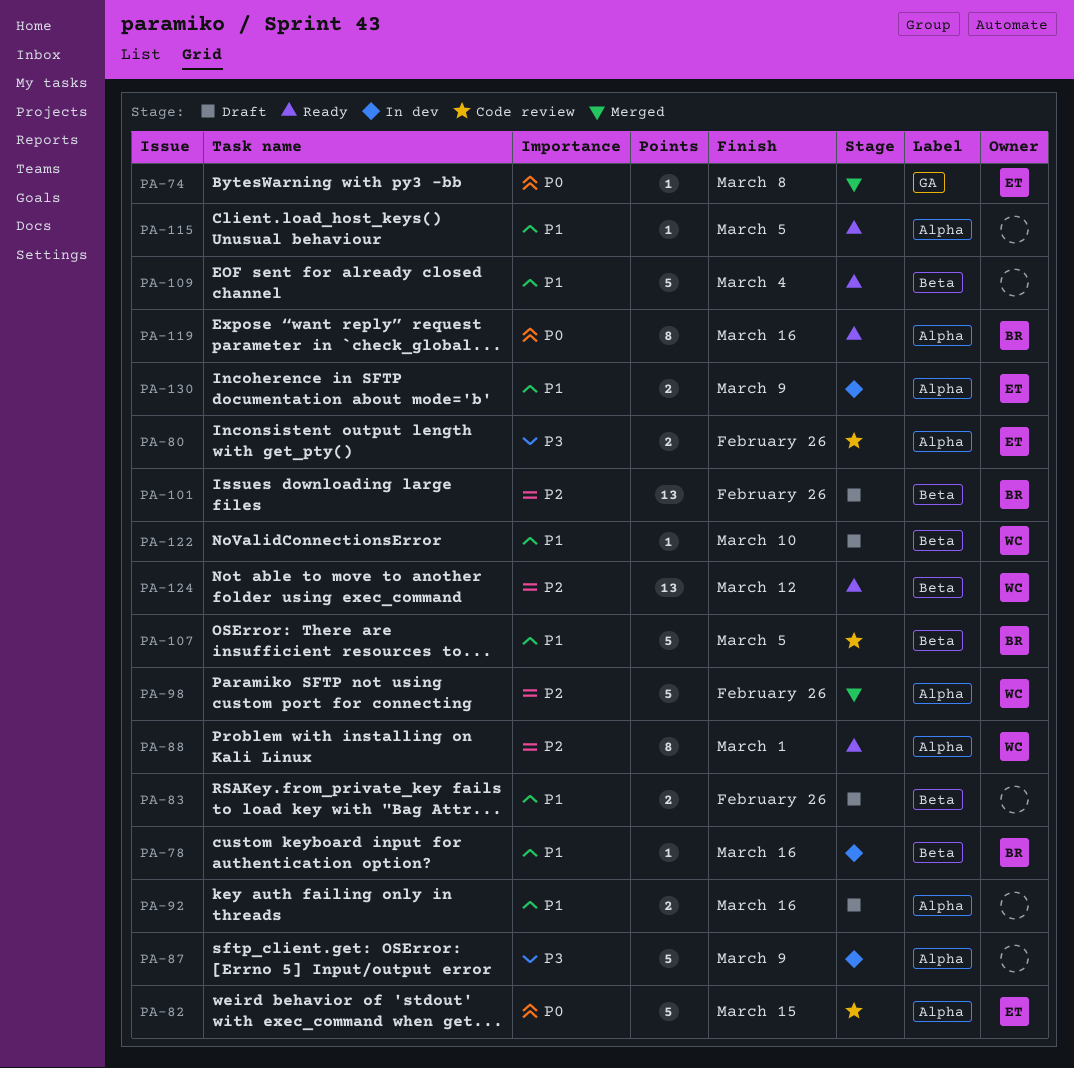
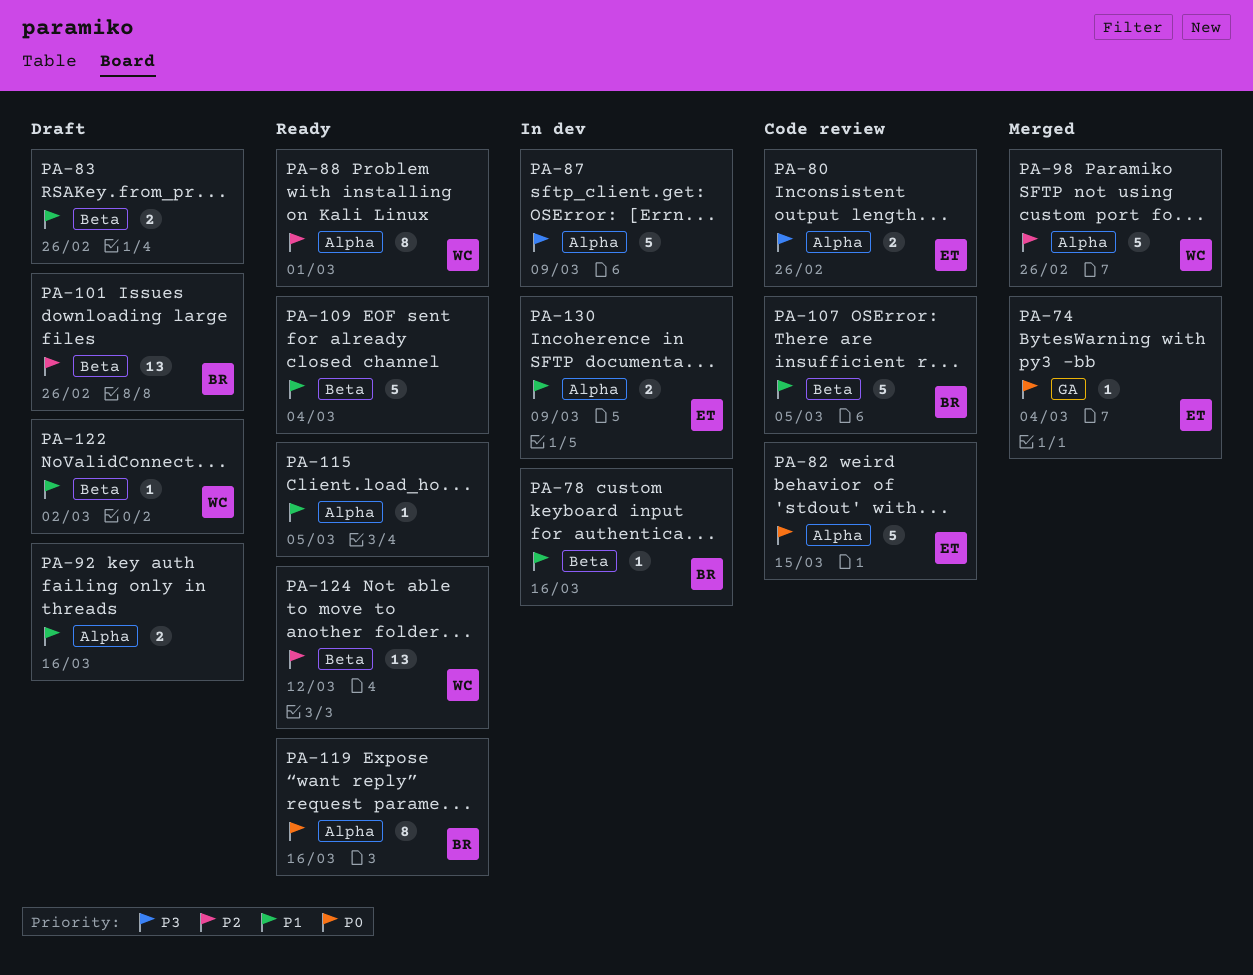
PA-74, due: Mar 8 -> Mar 4
PA-122, due: Mar 10 -> Mar 2

